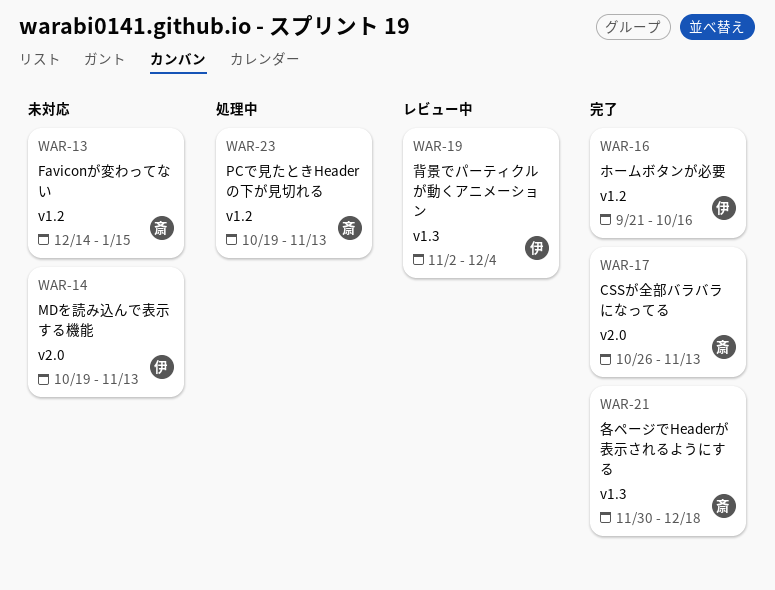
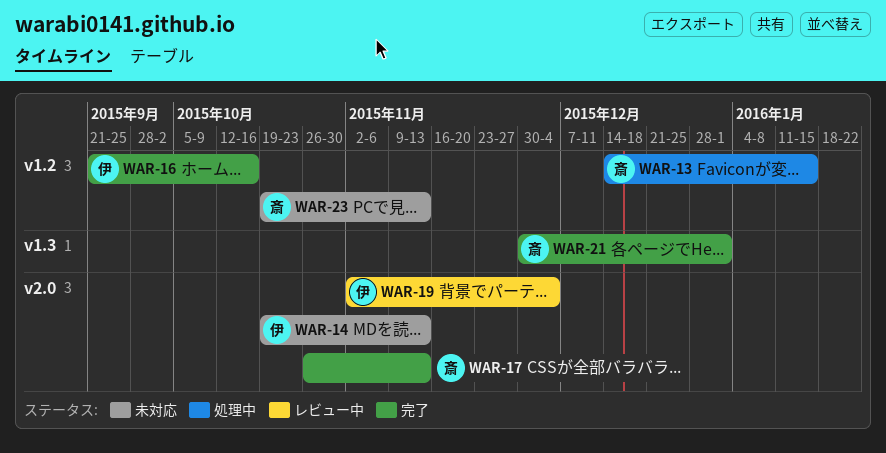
WAR-13, status: 未対応 -> 処理中
WAR-19, label: v1.3 -> v2.0
WAR-21, due: Dec 18 -> Jan 1
WAR-23, status: 処理中 -> 未対応

